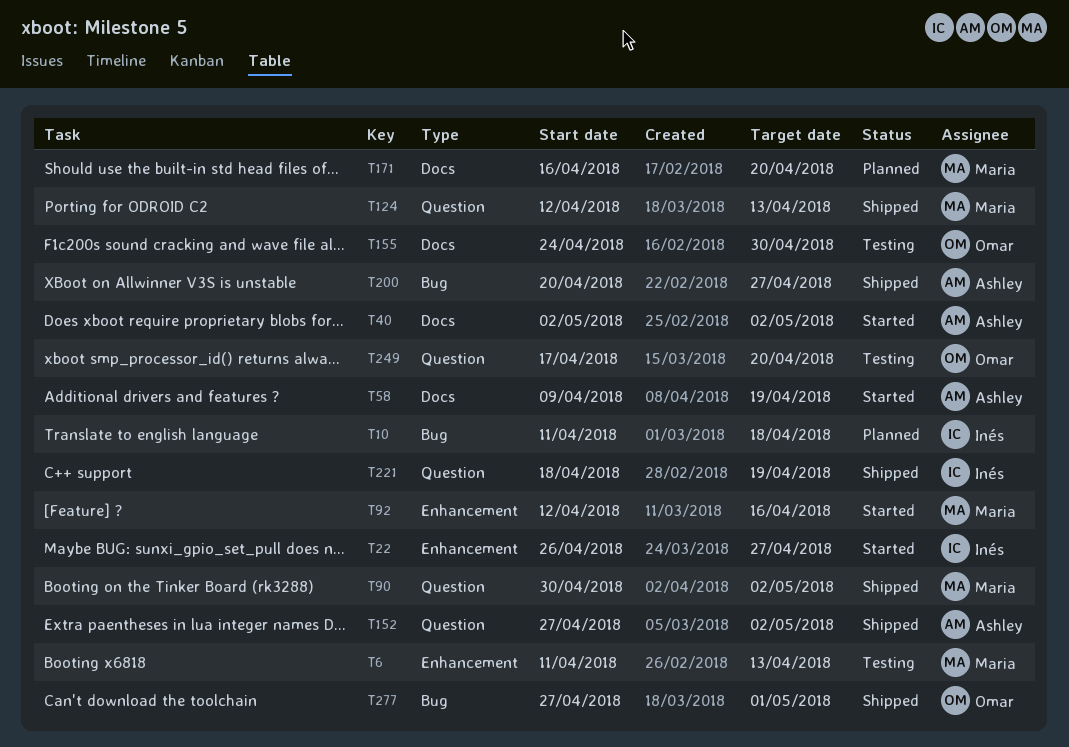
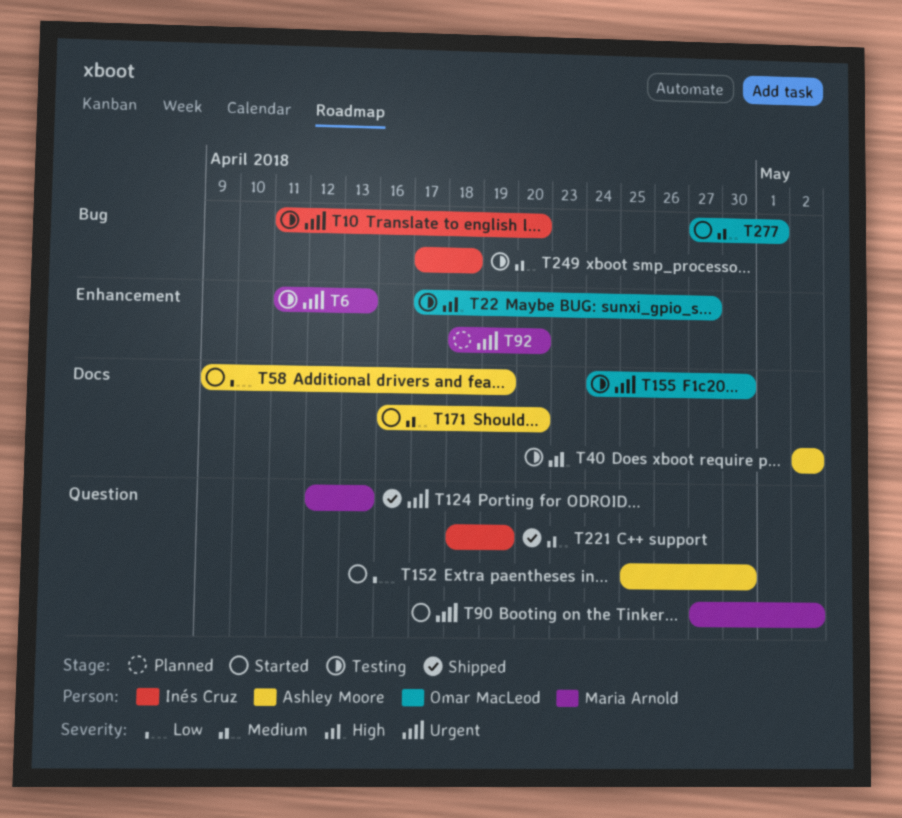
T10, status: Planned -> Testing
T10, due: Apr 18 -> Apr 20
T22, status: Started -> Testing
T22, owner: Inés Cruz -> Omar MacLeod
T22, start: Apr 26 -> Apr 17
T40, status: Started -> Testing
T90, status: Shipped -> Started
T90, start: Apr 30 -> Apr 27
T92, status: Started -> Planned
T92, start: Apr 12 -> Apr 18
T92, due: Apr 16 -> Apr 20
T152, status: Shipped -> Started
T152, start: Apr 27 -> Apr 25
T152, due: May 2 -> Apr 30
T171, status: Planned -> Started
T171, owner: Maria Arnold -> Ashley Moore
T200: present -> none
T249, owner: Omar MacLeod -> Inés Cruz
T249, label: Question -> Bug
T249, due: Apr 20 -> Apr 18
T277, status: Shipped -> Started

